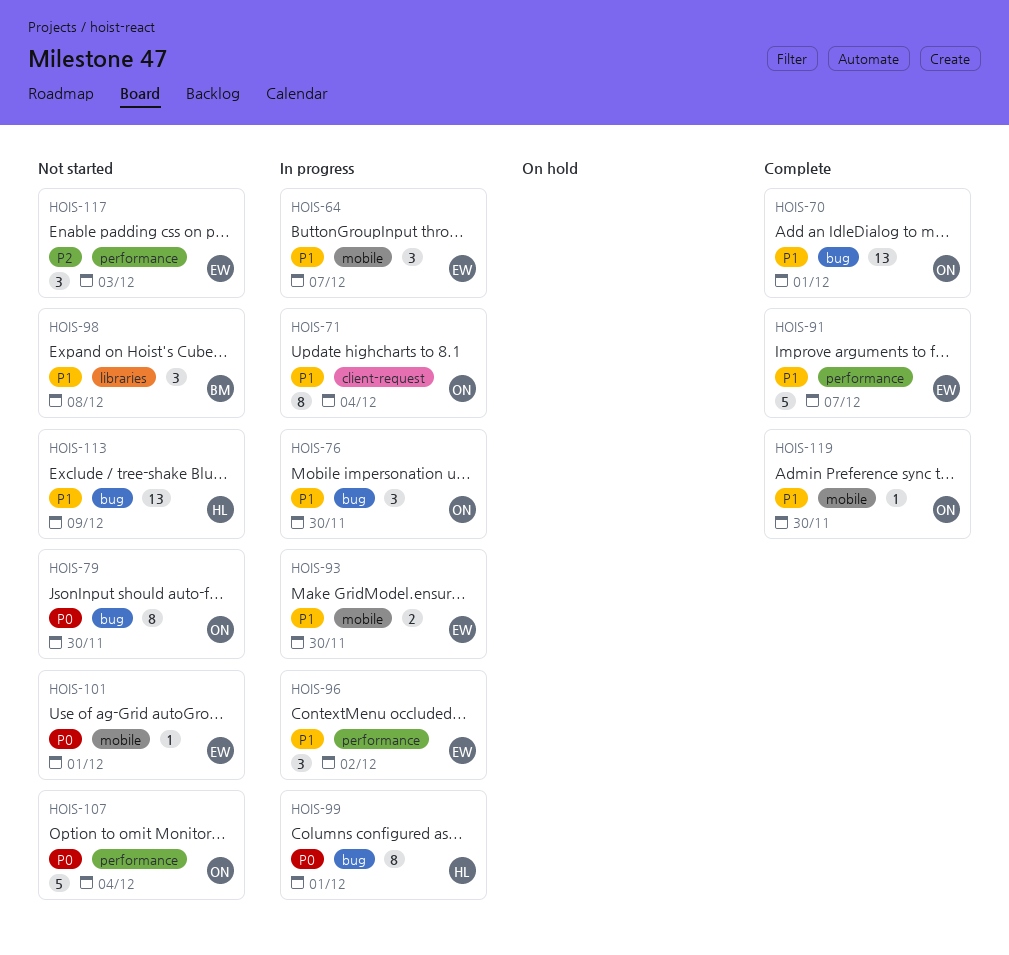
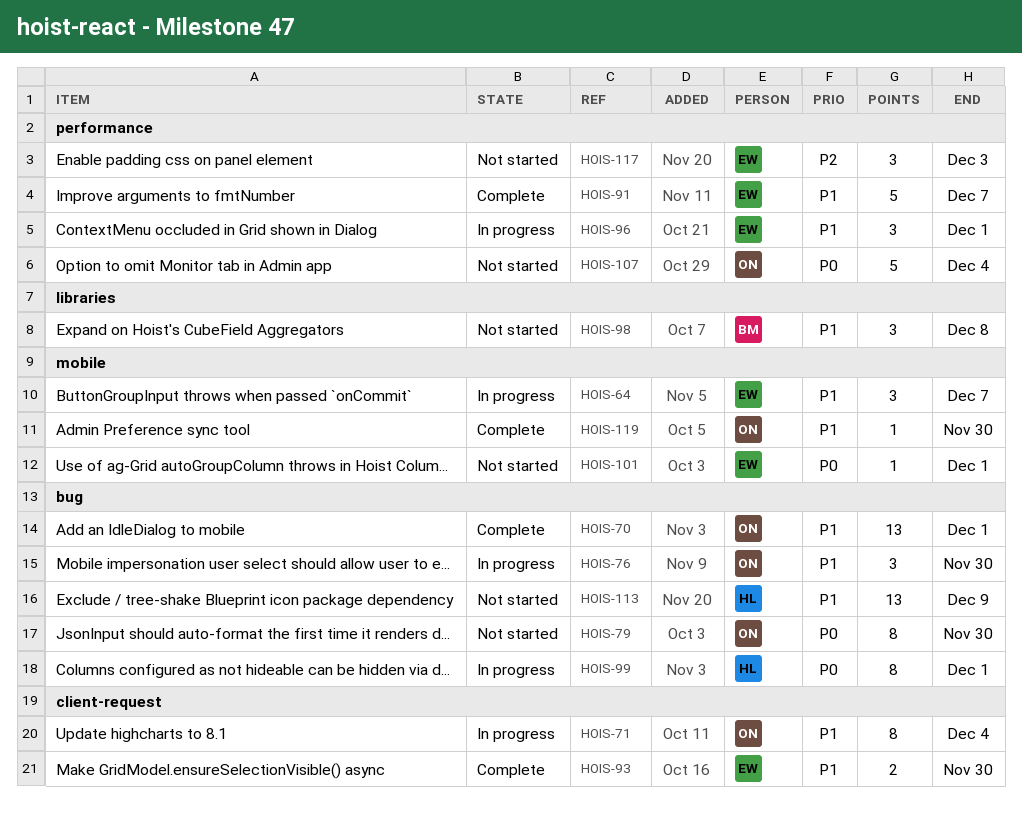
HOIS-93, status: In progress -> Complete
HOIS-93, label: mobile -> client-request
HOIS-96, due: Dec 2 -> Dec 1

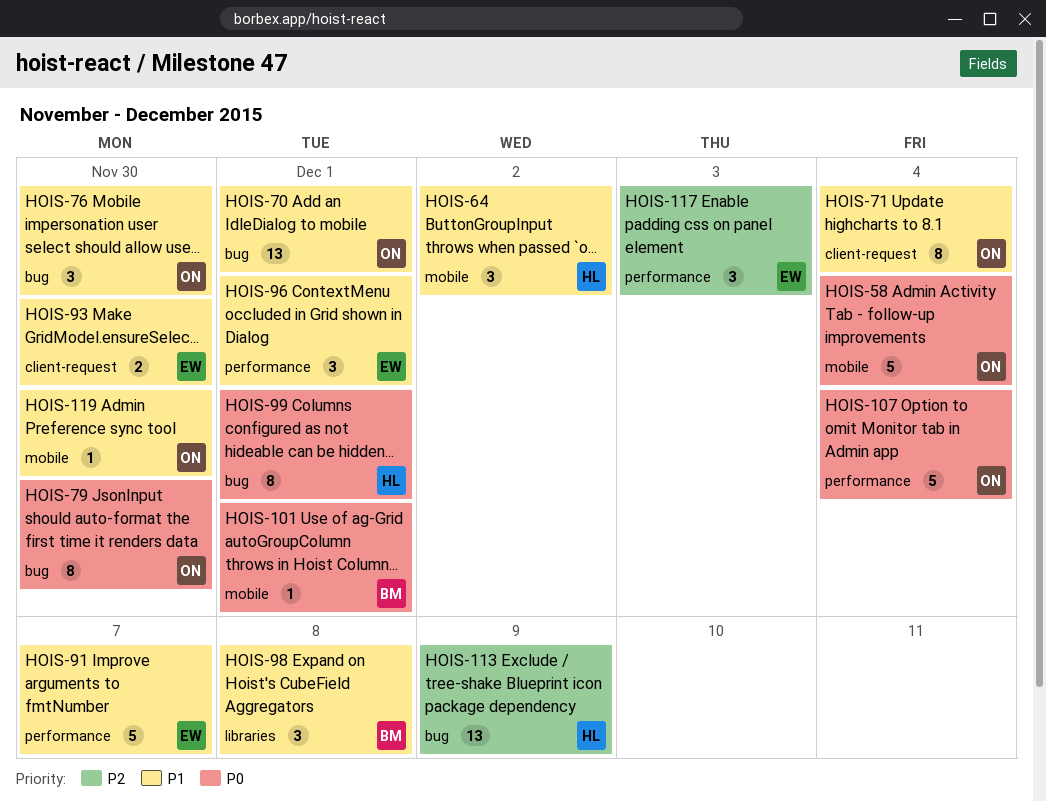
HOIS-58: none -> present
HOIS-64, owner: EW -> HL
HOIS-64, due: Dec 7 -> Dec 2
HOIS-101, owner: EW -> BM
HOIS-113, priority: P1 -> P2

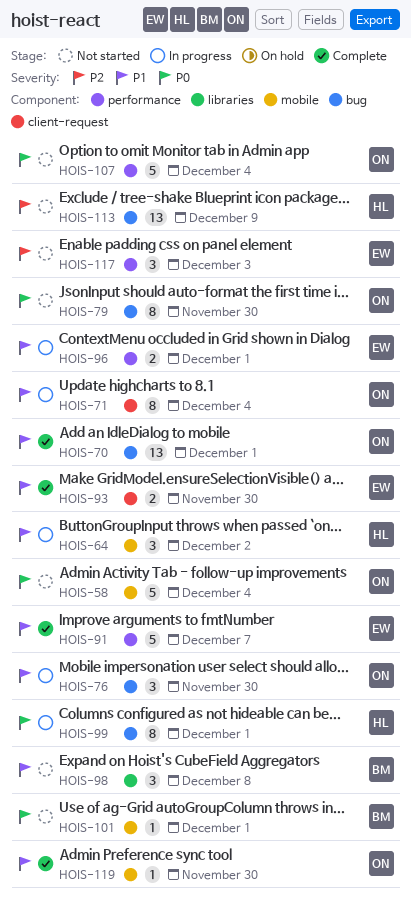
HOIS-96, estimate: 3 -> 2

